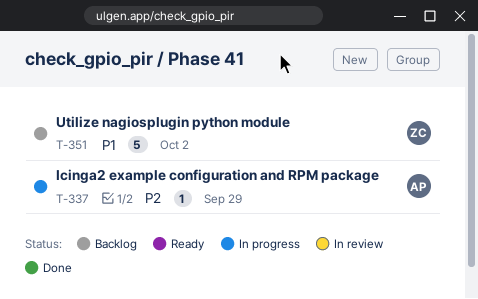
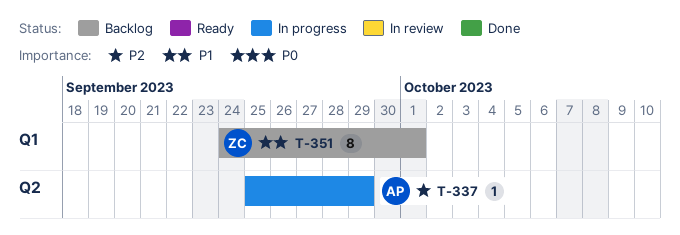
T-351, estimate: 5 -> 8
T-351, due: Oct 2 -> Oct 1

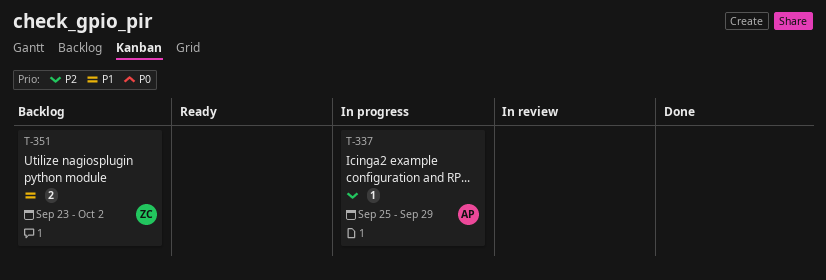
T-351, estimate: 8 -> 2
T-351, start: Sep 24 -> Sep 23
T-351, due: Oct 1 -> Oct 2

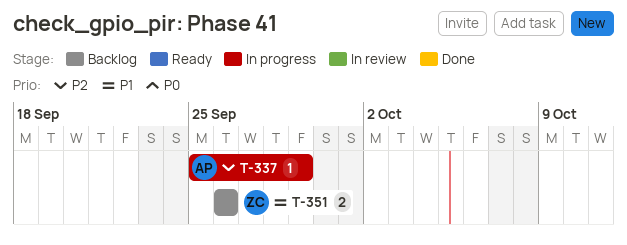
T-351, start: Sep 23 -> Sep 26
T-351, due: Oct 2 -> Sep 26

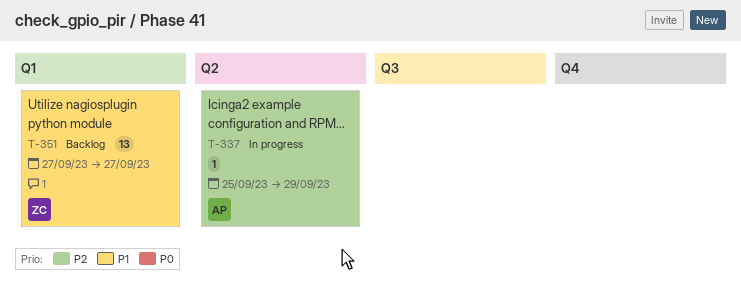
T-351, estimate: 2 -> 13
T-351, start: Sep 26 -> Sep 27
T-351, due: Sep 26 -> Sep 27

